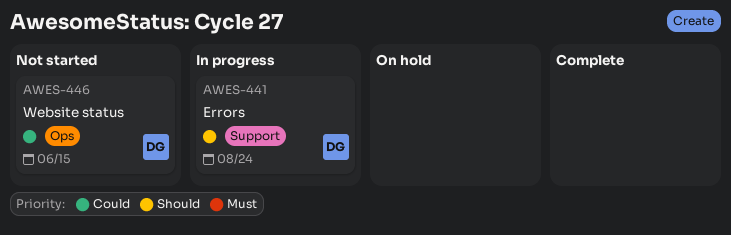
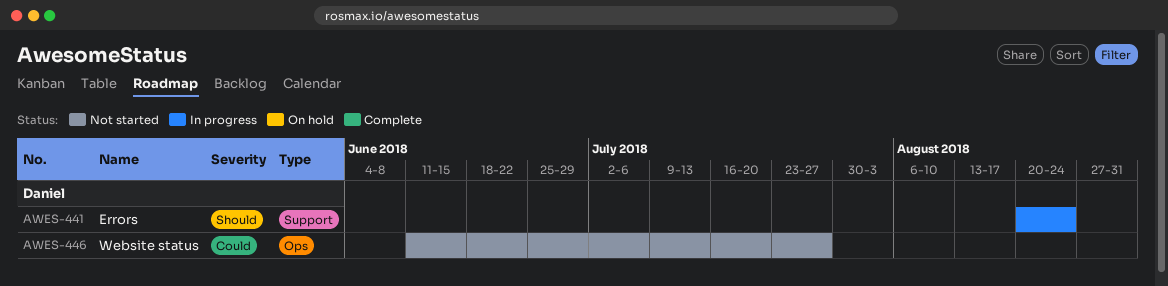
AWES-446, due: Jun 15 -> Jul 27

